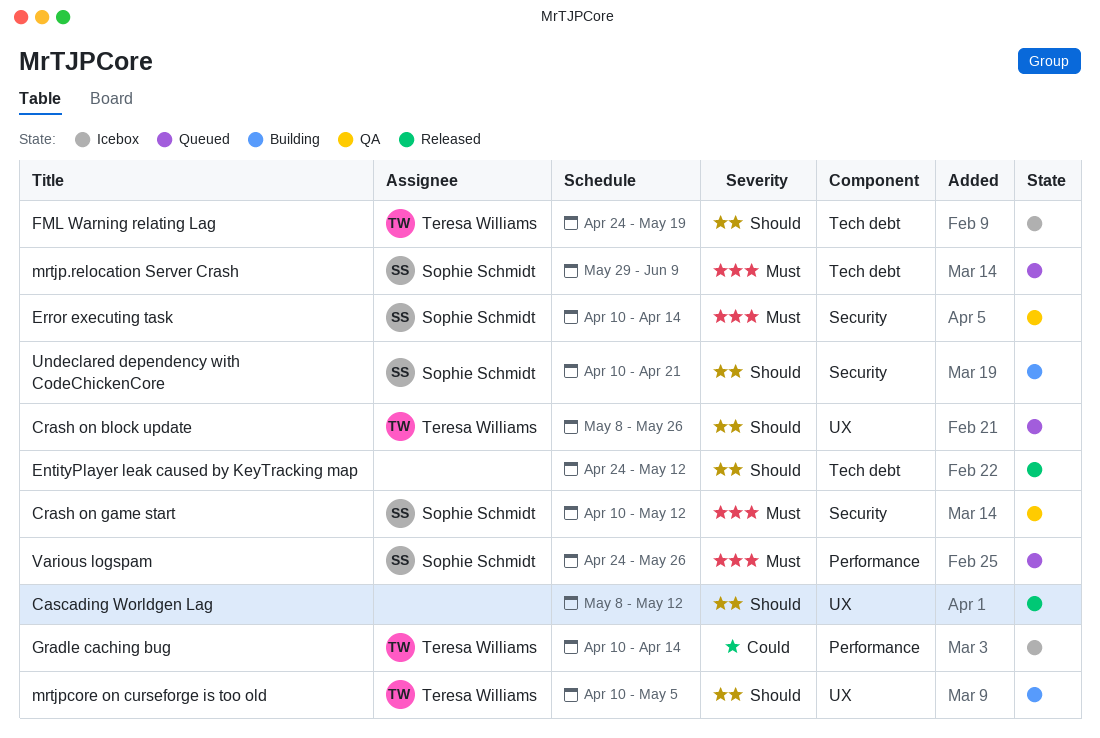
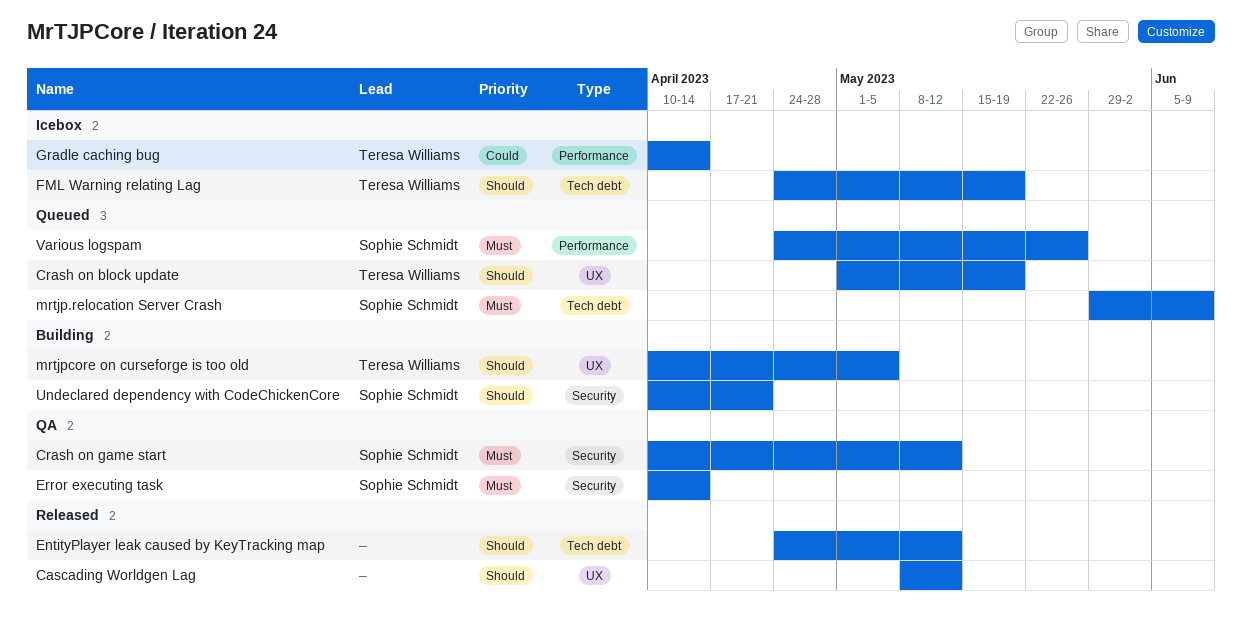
Crash on block update, start: May 8 -> May 1
Crash on block update, due: May 26 -> May 19

